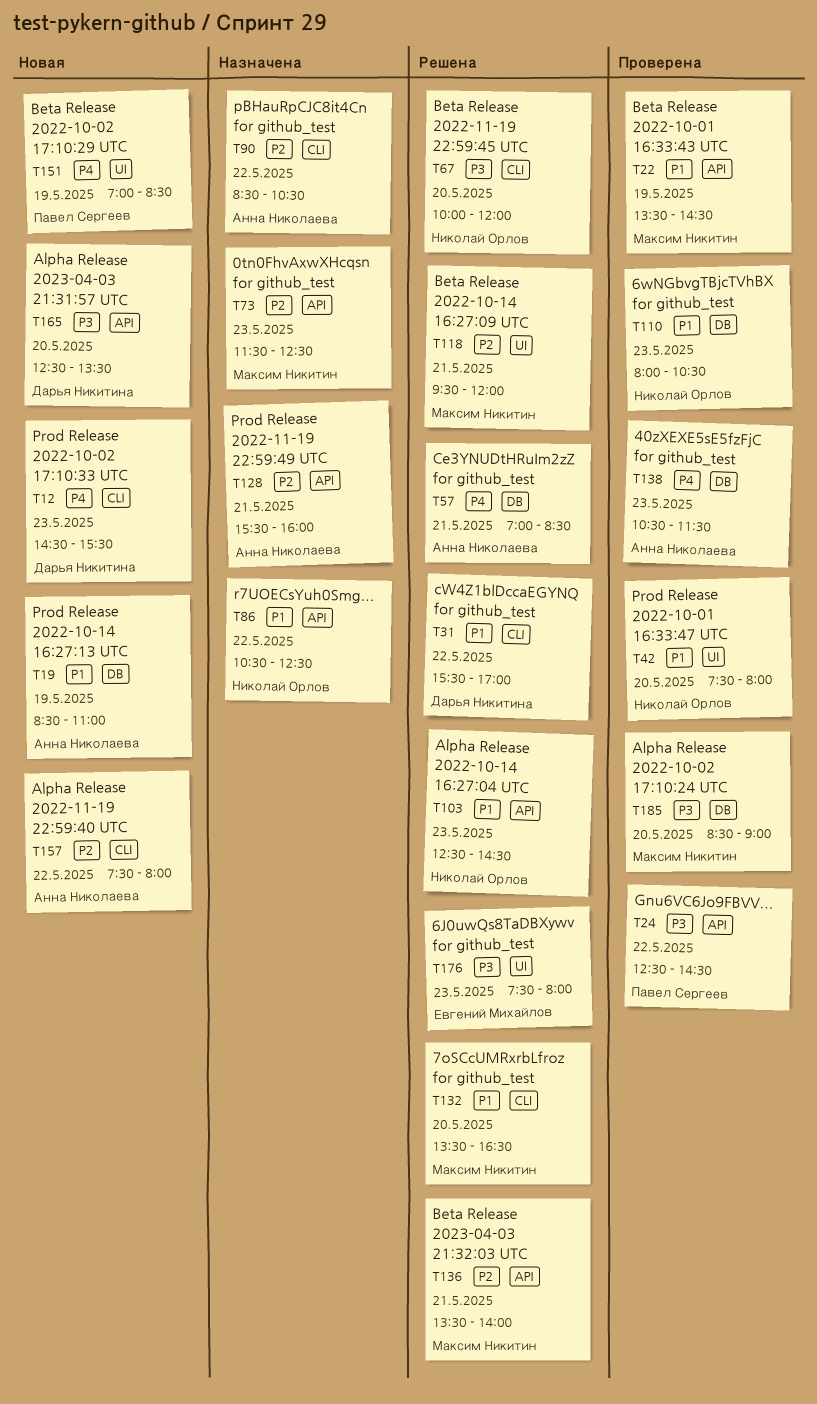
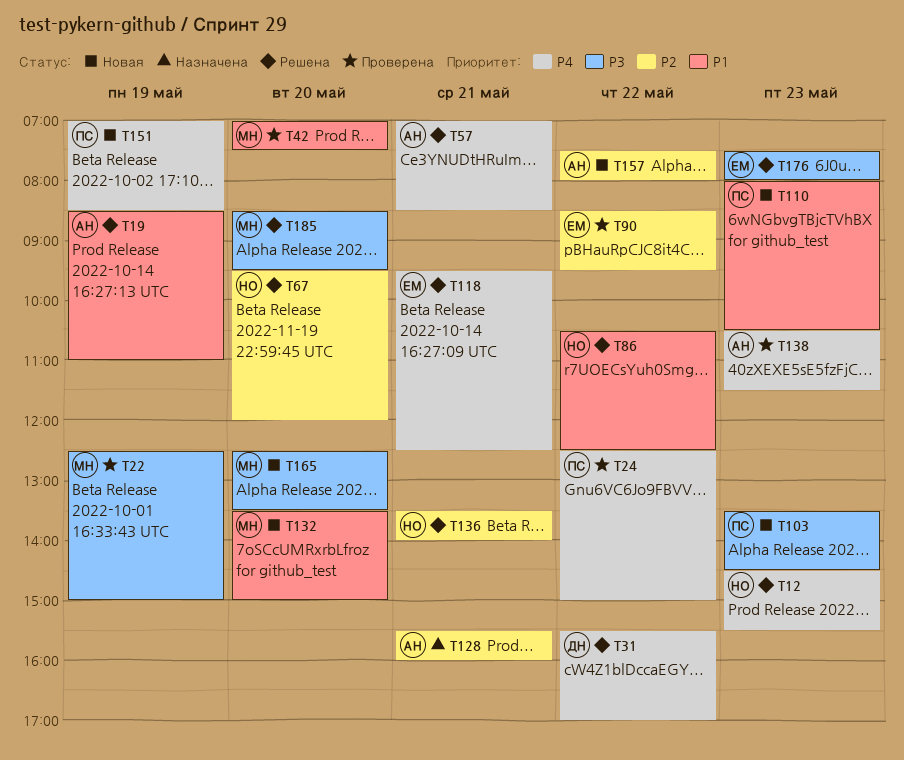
T12, status: Новая -> Решена
T12, owner: Дарья Никитина -> Николай Орлов
T19, status: Новая -> Решена
T22, priority: P1 -> P3
T22, begins: 13:30 -> 12:30
T22, ends: 14:30 -> 15:00
T24, priority: P3 -> P4
T24, ends: 14:30 -> 15:00
T31, priority: P1 -> P4
T42, owner: Николай Орлов -> Максим Никитин
T42, begins: 07:30 -> 07:00
T42, ends: 08:00 -> 07:30
T67, priority: P3 -> P2
T67, begins: 10:00 -> 09:30
T73: present -> none
T86, status: Назначена -> Решена
T90, status: Назначена -> Проверена
T90, owner: Анна Николаева -> Евгений Михайлов
T90, ends: 10:30 -> 09:30
T103, status: Решена -> Новая
T103, owner: Николай Орлов -> Павел Сергеев
T103, priority: P1 -> P3
T103, begins: 12:30 -> 13:30
T110, status: Проверена -> Новая
T110, owner: Николай Орлов -> Павел Сергеев
T118, owner: Максим Никитин -> Евгений Михайлов
T118, priority: P2 -> P4
T118, ends: 12:00 -> 12:30
T132, status: Решена -> Новая
T132, ends: 16:30 -> 15:00
T136, owner: Максим Никитин -> Николай Орлов
T165, owner: Дарья Никитина -> Максим Никитин
T185, status: Проверена -> Решена
T185, ends: 09:00 -> 09:30

